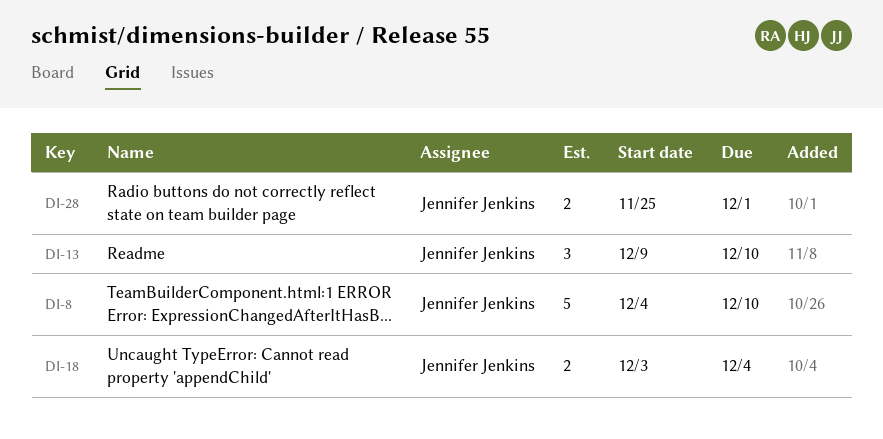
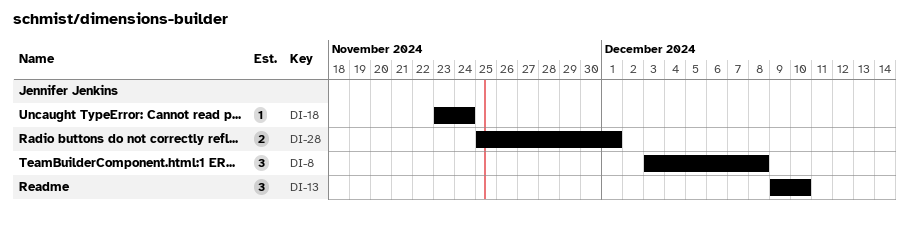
DI-8, estimate: 5 -> 3
DI-8, start: Dec 4 -> Dec 3
DI-8, due: Dec 10 -> Dec 8
DI-18, estimate: 2 -> 1
DI-18, start: Dec 3 -> Nov 23
DI-18, due: Dec 4 -> Nov 24

